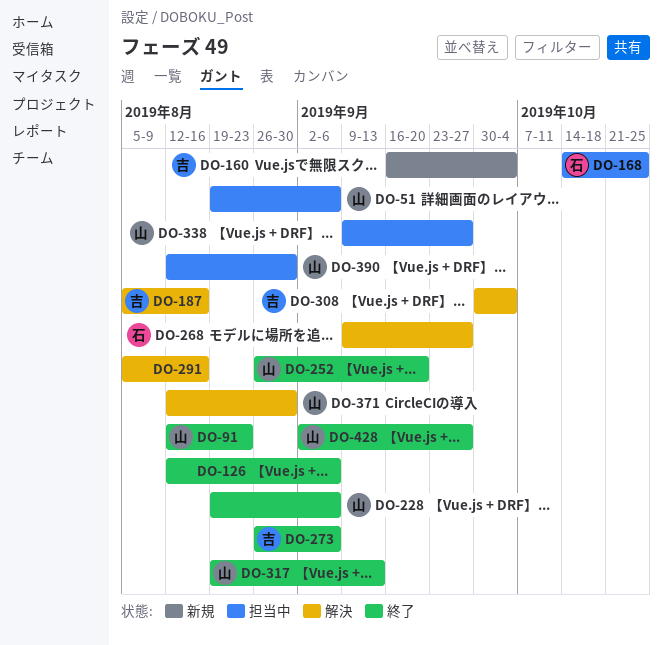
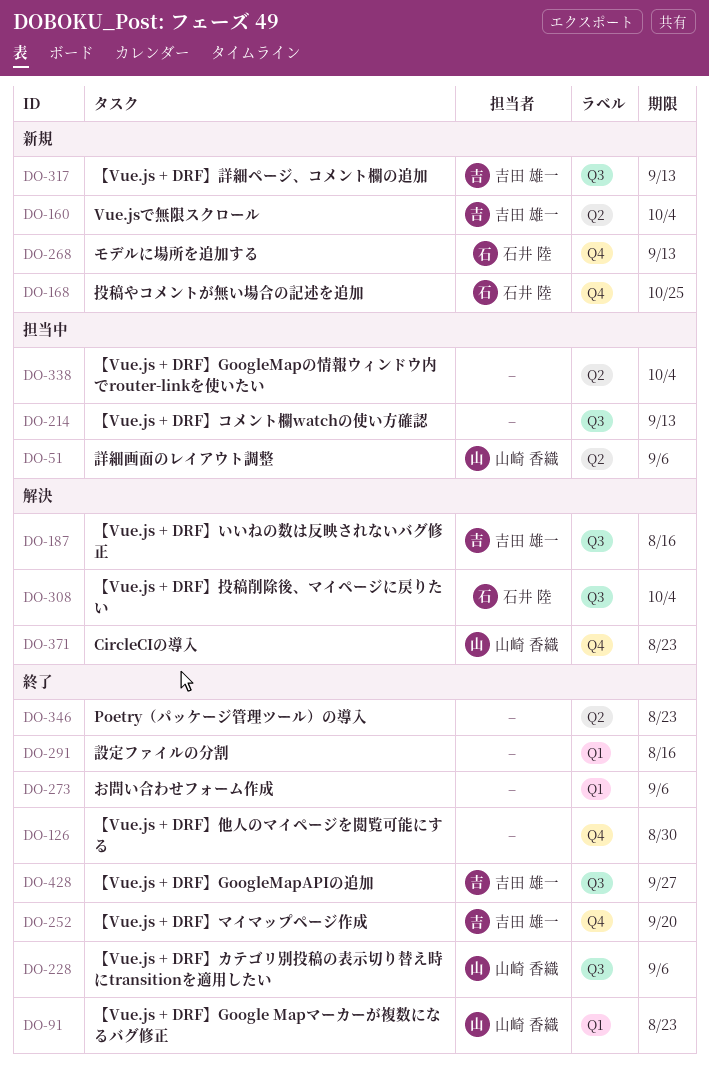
DO-126, due: Sep 6 -> Aug 30
DO-168, status: 担当中 -> 新規
DO-214: none -> present
DO-252, owner: 山崎 香織 -> 吉田 雄一
DO-268, status: 解決 -> 新規
DO-268, due: Sep 27 -> Sep 13
DO-273, owner: 吉田 雄一 -> none
DO-291, status: 解決 -> 終了
DO-308, owner: 吉田 雄一 -> 石井 陸
DO-317, status: 終了 -> 新規
DO-317, owner: 山崎 香織 -> 吉田 雄一
DO-338, owner: 山崎 香織 -> none
DO-338, due: Sep 27 -> Oct 4
DO-346: none -> present
DO-371, due: Aug 30 -> Aug 23
DO-390: present -> none
DO-428, owner: 山崎 香織 -> 吉田 雄一

